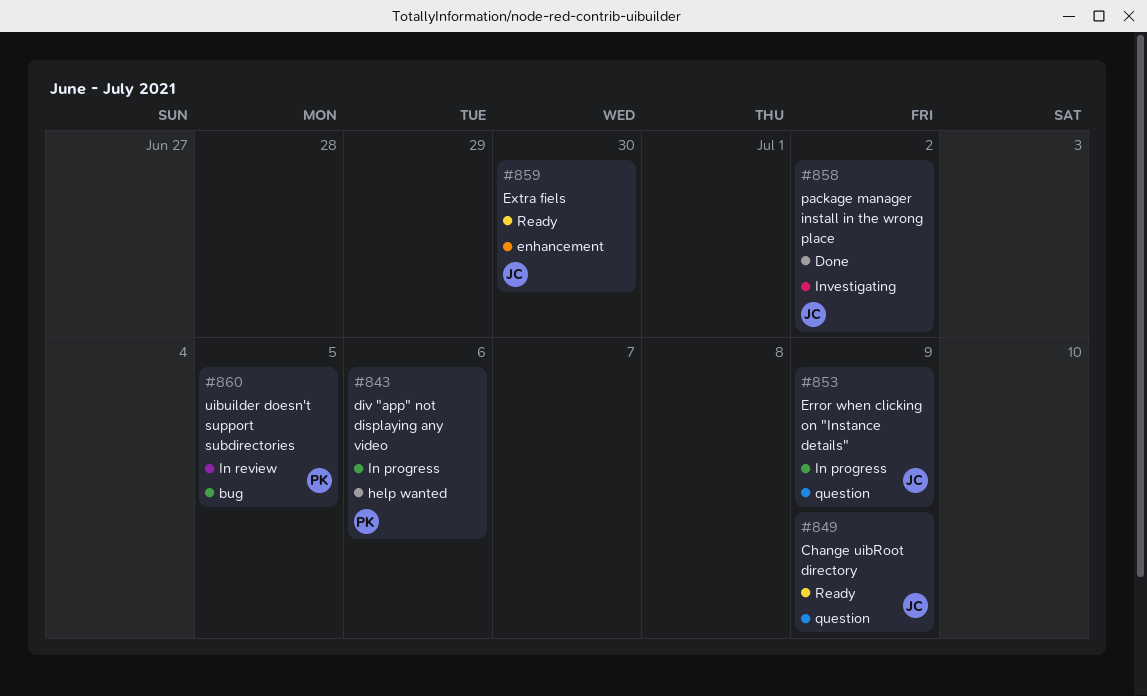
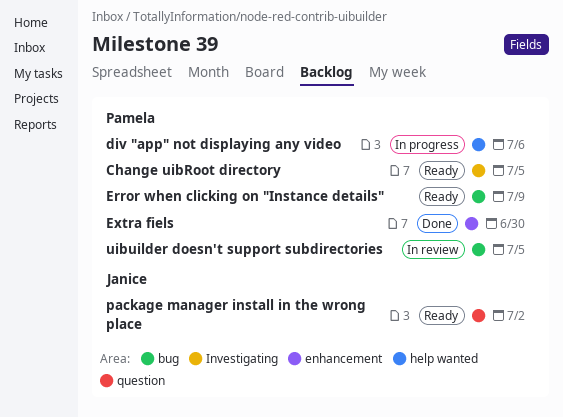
Change uibRoot directory, owner: Janice -> Pamela
Change uibRoot directory, label: question -> Investigating
Change uibRoot directory, due: Jul 9 -> Jul 5
Error when clicking on "Instance details", status: In progress -> Ready
Error when clicking on "Instance details", owner: Janice -> Pamela
Error when clicking on "Instance details", label: question -> bug
Extra fiels, status: Ready -> Done
Extra fiels, owner: Janice -> Pamela
package manager install in the wrong place, status: Done -> Ready
package manager install in the wrong place, label: Investigating -> question

